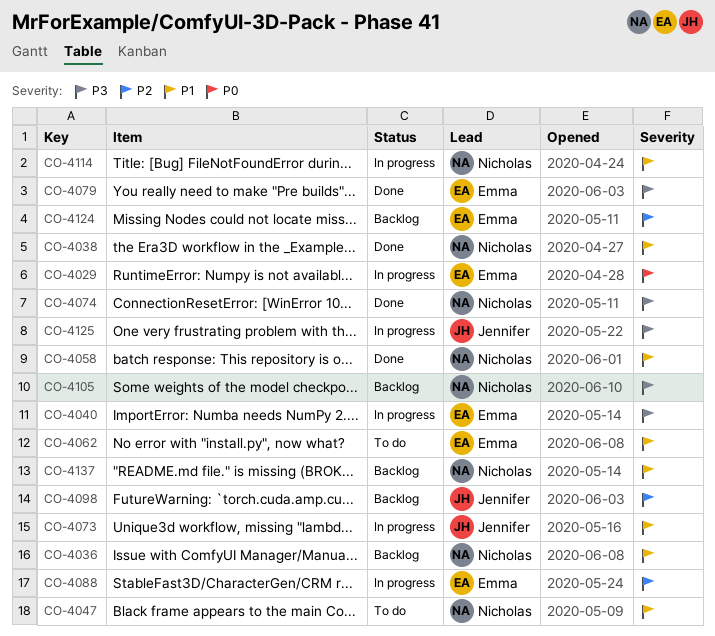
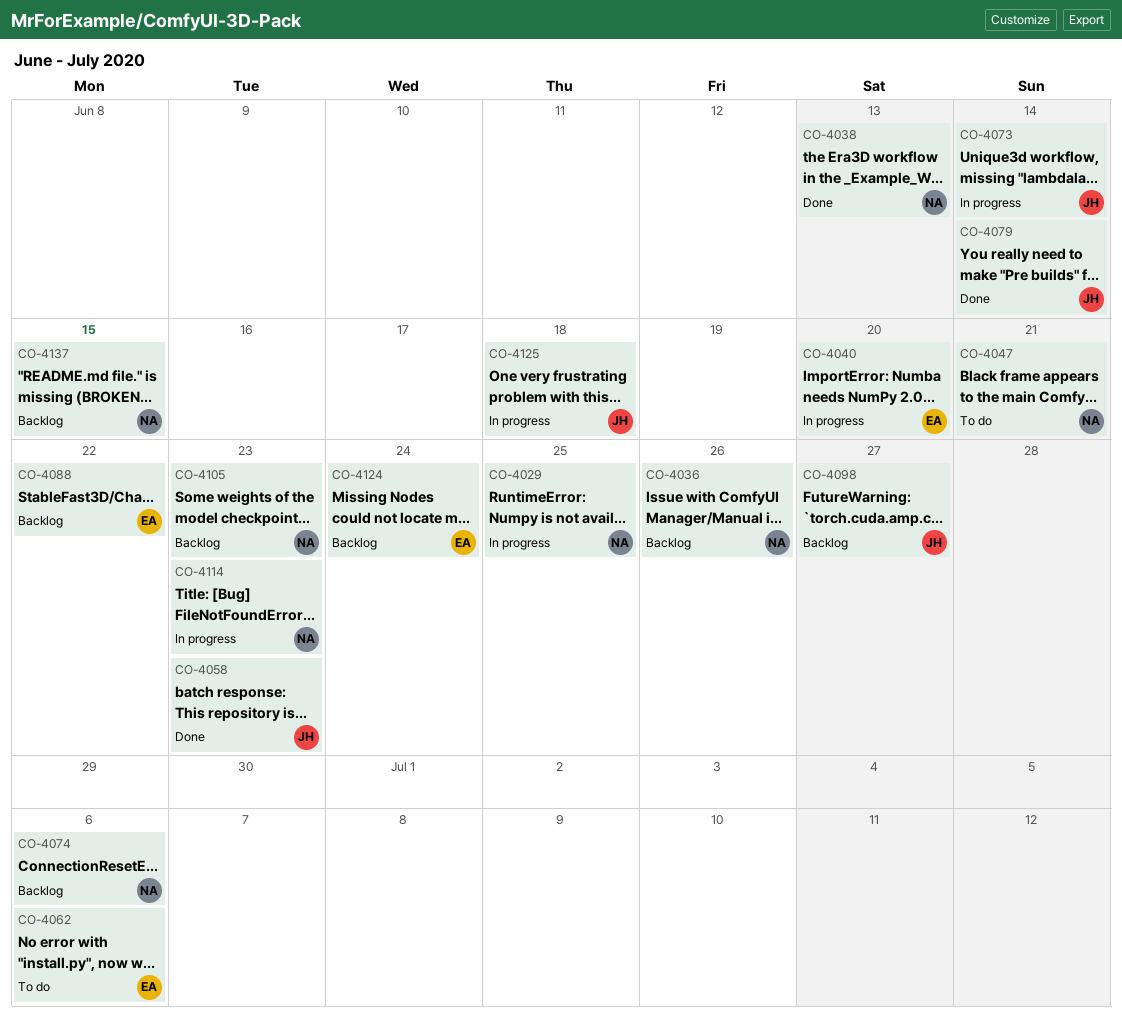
CO-4029, owner: Emma -> Nicholas
CO-4058, owner: Nicholas -> Jennifer
CO-4074, status: Done -> Backlog
CO-4079, owner: Emma -> Jennifer
CO-4088, status: In progress -> Backlog

